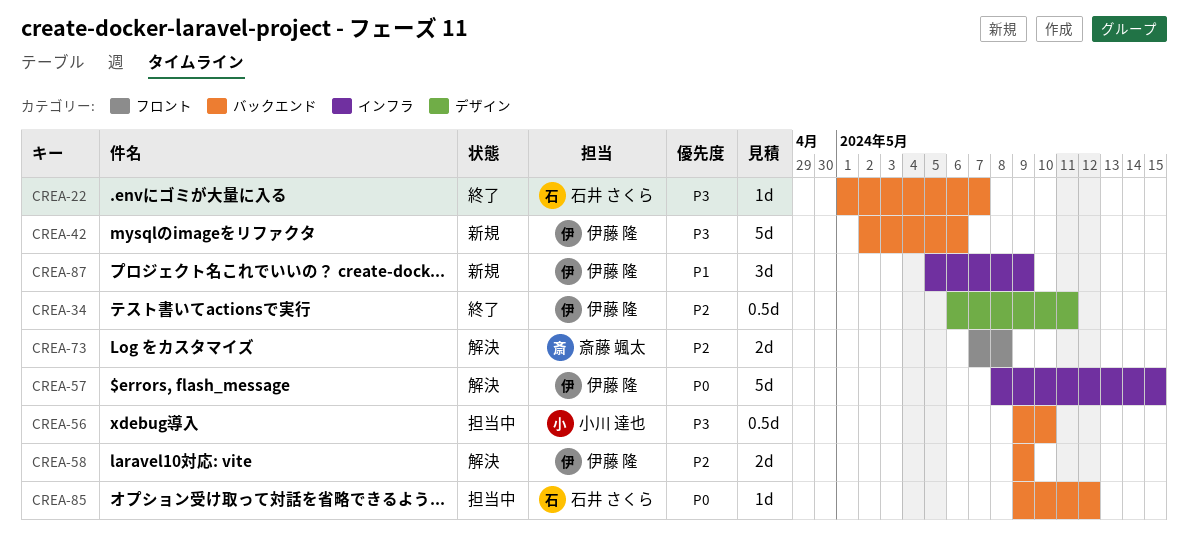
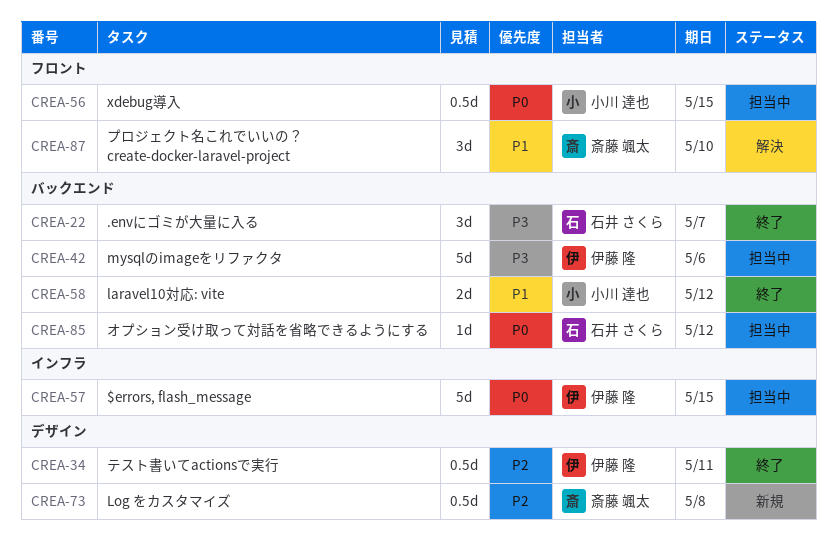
CREA-22, estimate: 1d -> 3d
CREA-42, status: 新規 -> 担当中
CREA-56, priority: P3 -> P0
CREA-56, label: バックエンド -> フロント
CREA-56, due: May 10 -> May 15
CREA-57, status: 解決 -> 担当中
CREA-58, status: 解決 -> 終了
CREA-58, owner: 伊藤 隆 -> 小川 達也
CREA-58, priority: P2 -> P1
CREA-58, due: May 9 -> May 12
CREA-73, status: 解決 -> 新規
CREA-73, label: フロント -> デザイン
CREA-73, estimate: 2d -> 0.5d
CREA-87, status: 新規 -> 解決
CREA-87, owner: 伊藤 隆 -> 斎藤 颯太
CREA-87, label: インフラ -> フロント
CREA-87, due: May 9 -> May 10

